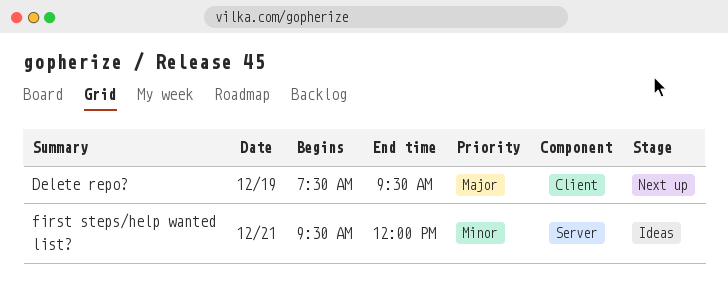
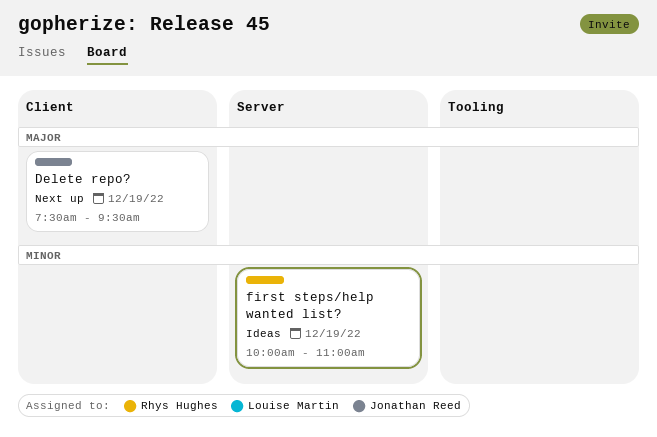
first steps/help wanted list?, day: Dec 21 -> Dec 19
first steps/help wanted list?, begins: 09:30 -> 10:00
first steps/help wanted list?, ends: 12:00 -> 11:00

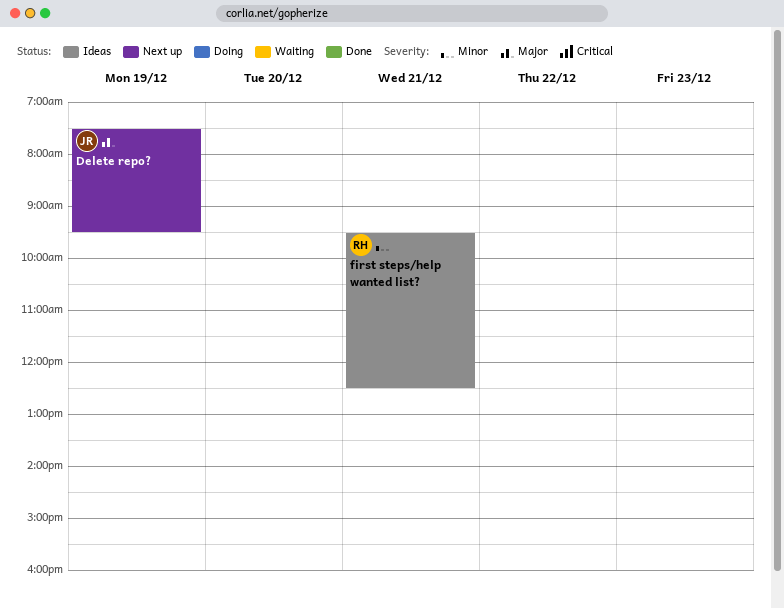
first steps/help wanted list?, day: Dec 19 -> Dec 21
first steps/help wanted list?, begins: 10:00 -> 09:30
first steps/help wanted list?, ends: 11:00 -> 12:30

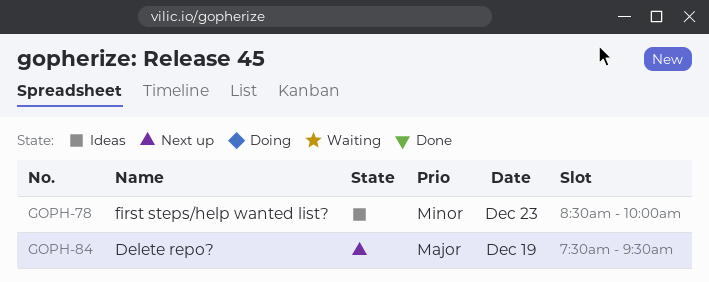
first steps/help wanted list?, day: Dec 21 -> Dec 23
first steps/help wanted list?, begins: 09:30 -> 08:30
first steps/help wanted list?, ends: 12:30 -> 10:00

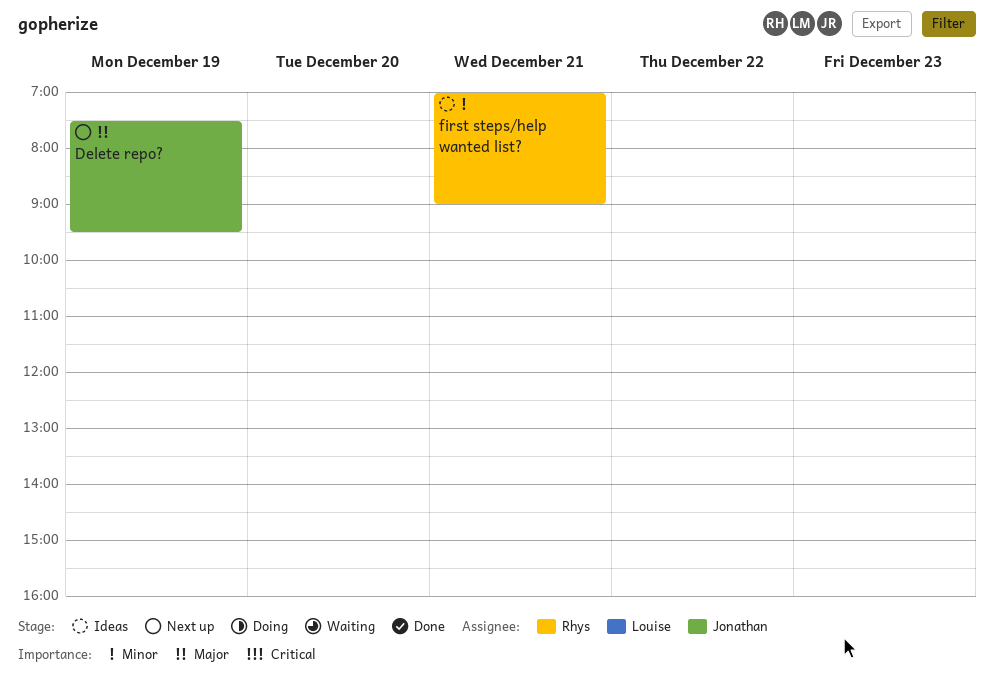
first steps/help wanted list?, day: Dec 23 -> Dec 21
first steps/help wanted list?, begins: 08:30 -> 07:00
first steps/help wanted list?, ends: 10:00 -> 09:00

